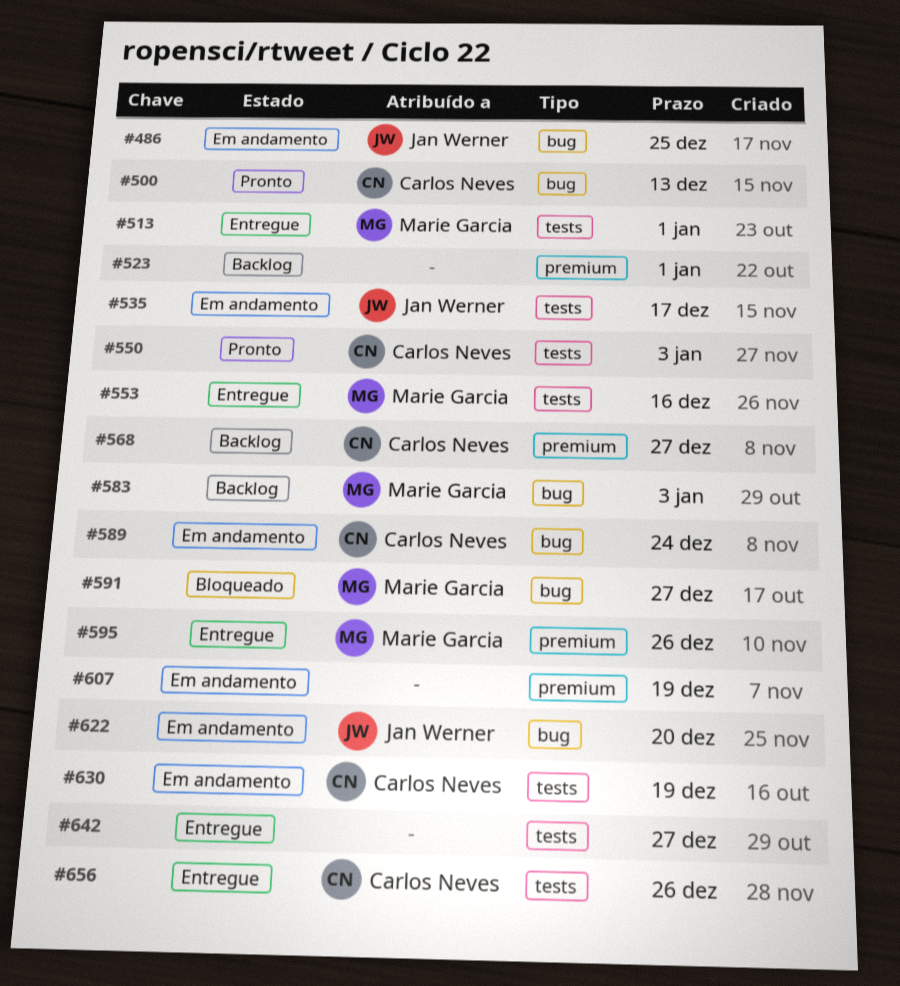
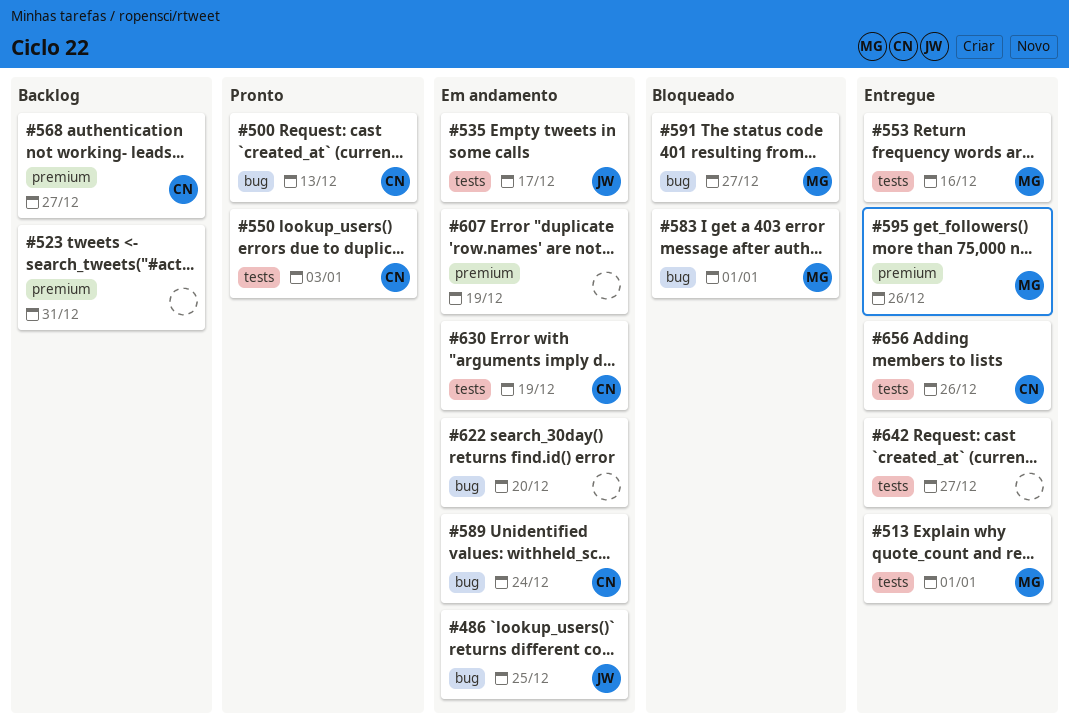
#523, due: Jan 1 -> Dec 31
#583, status: Backlog -> Bloqueado
#583, due: Jan 3 -> Jan 1
#622, owner: Jan Werner -> none

